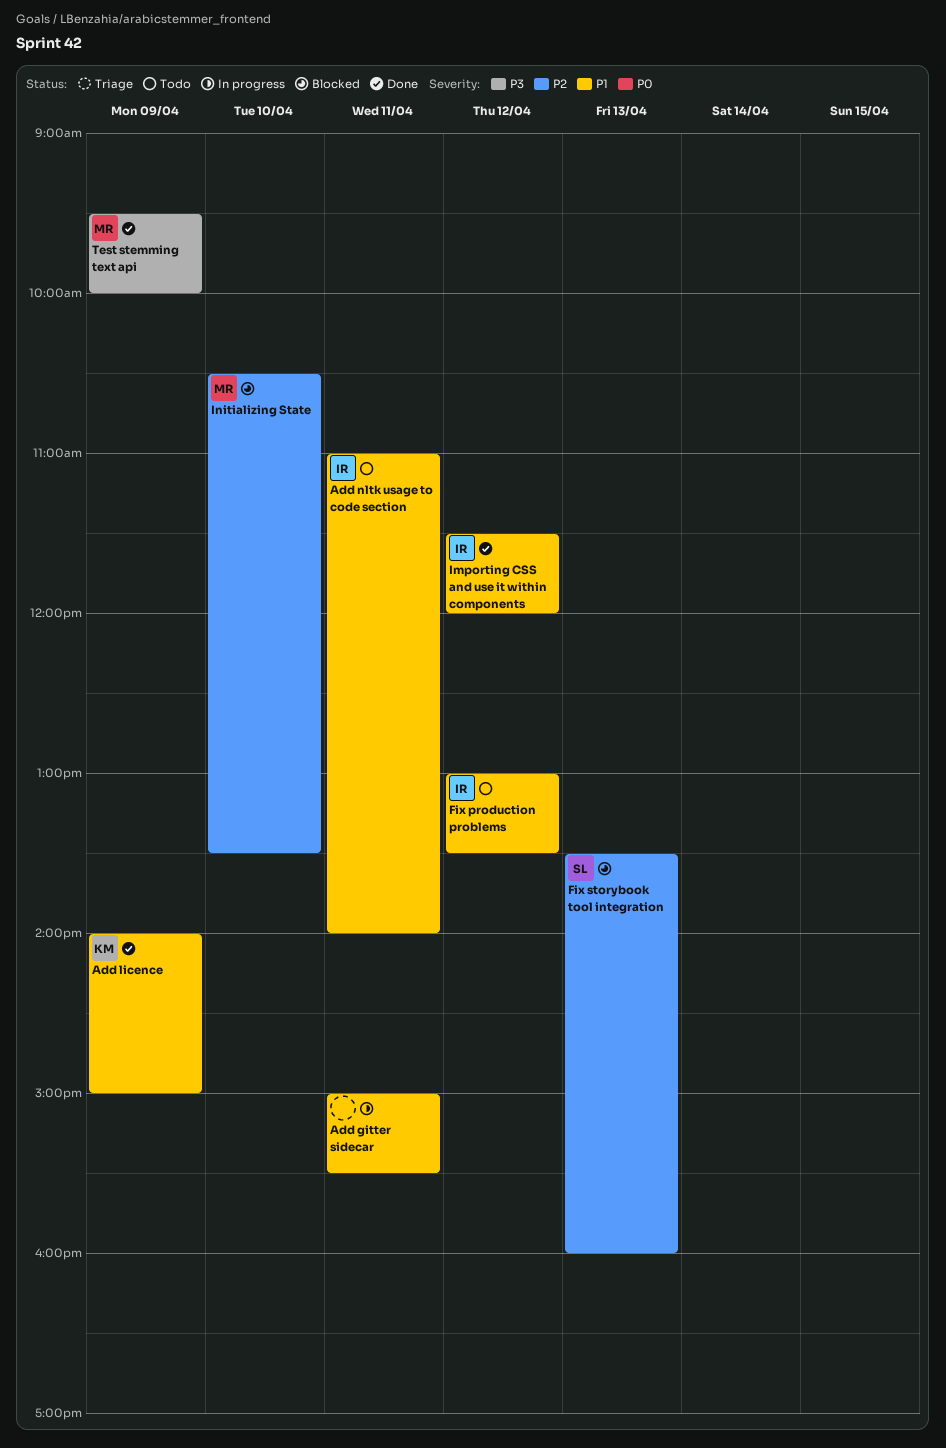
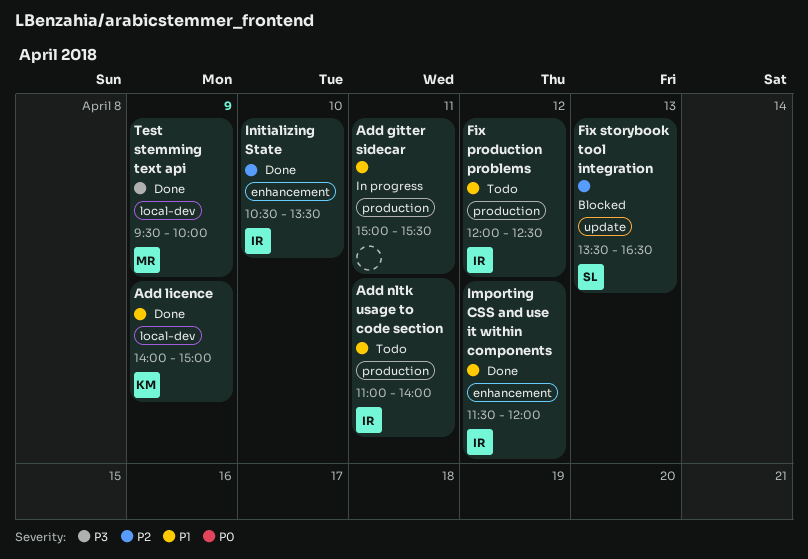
Fix production problems, begins: 13:00 -> 12:00
Fix production problems, ends: 13:30 -> 12:30
Fix storybook tool integration, ends: 16:00 -> 16:30
Initializing State, status: Blocked -> Done
Initializing State, owner: MR -> IR

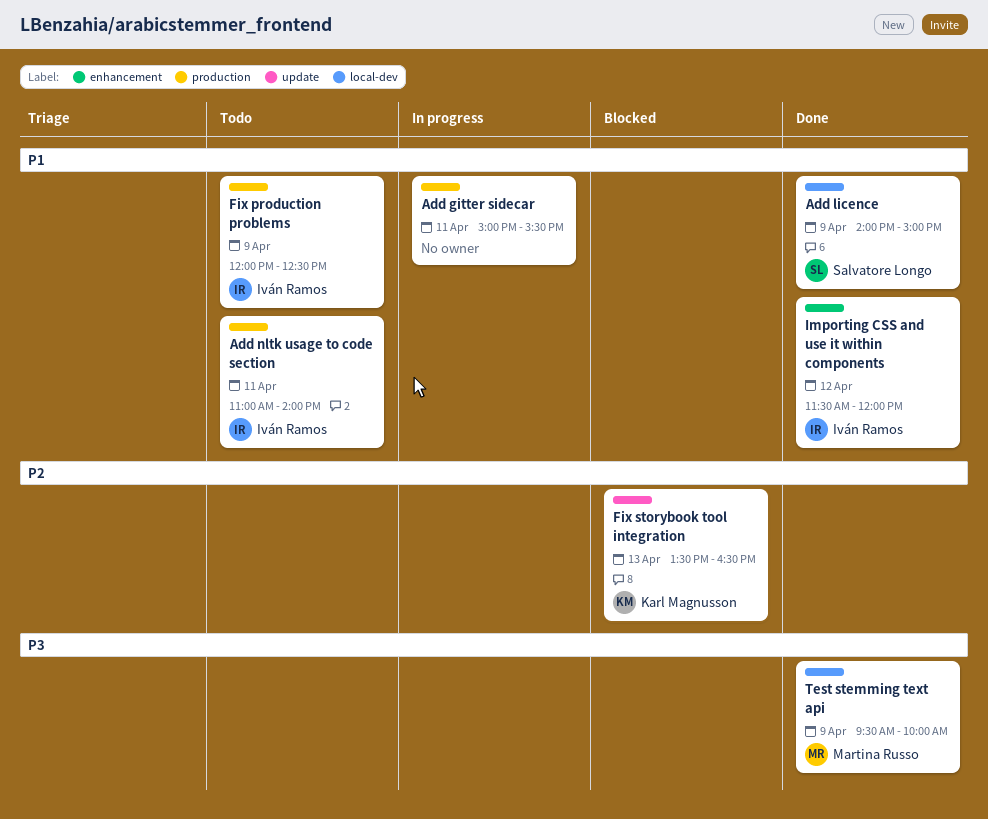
Add licence, owner: Karl Magnusson -> Salvatore Longo
Fix production problems, day: Apr 12 -> Apr 9
Fix storybook tool integration, owner: Salvatore Longo -> Karl Magnusson
Initializing State: present -> none

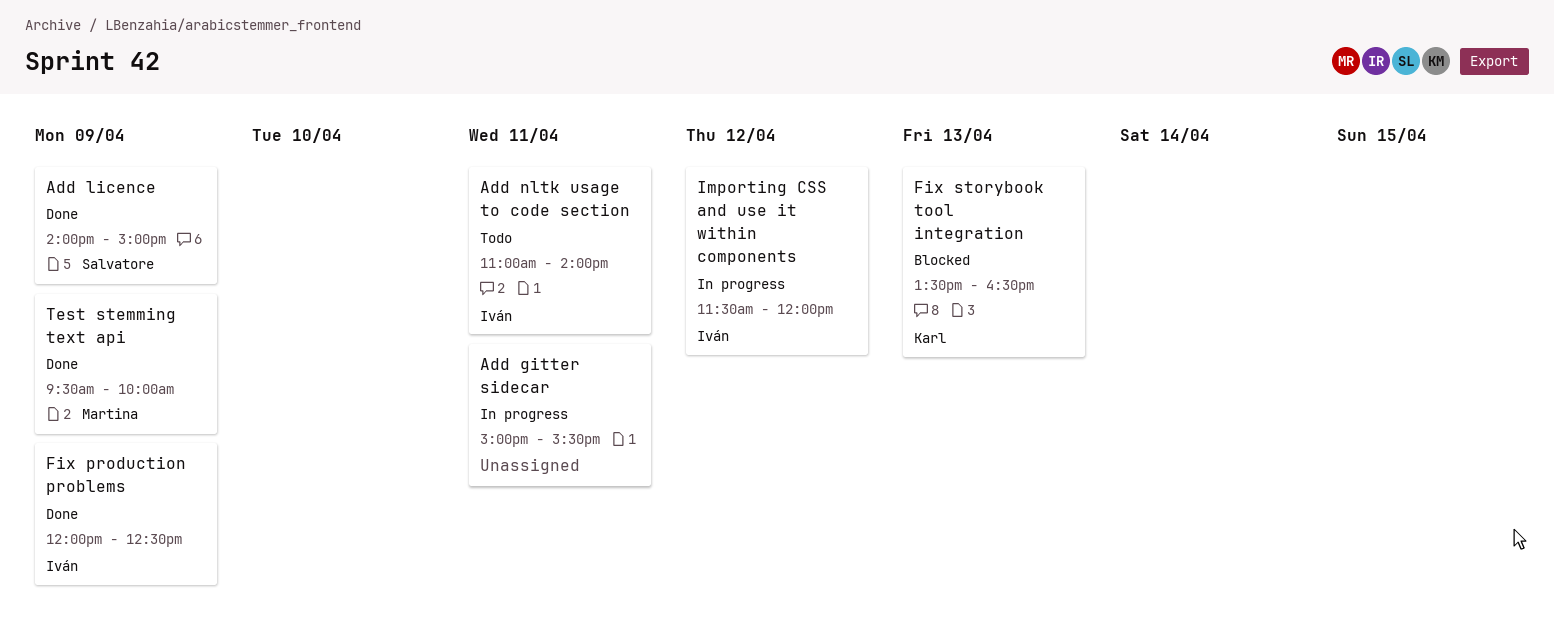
Fix production problems, status: Todo -> Done
Importing CSS and use it within components, status: Done -> In progress

